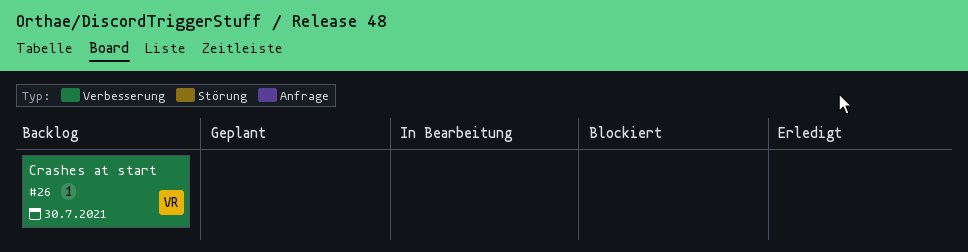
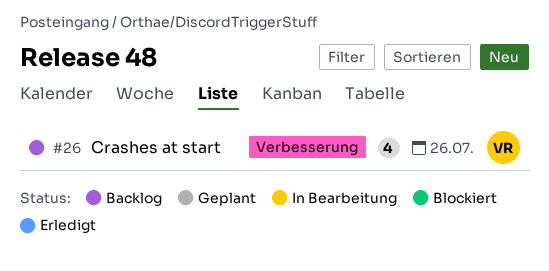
#26, estimate: 1 -> 4
#26, due: Jul 30 -> Jul 26

